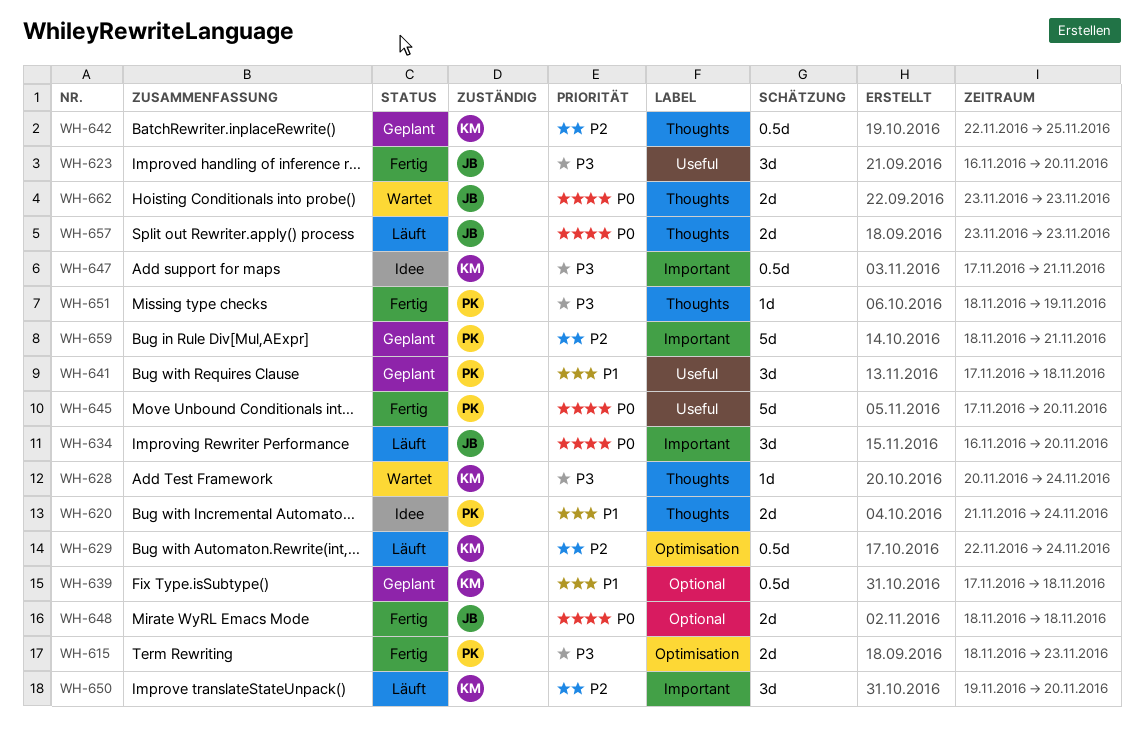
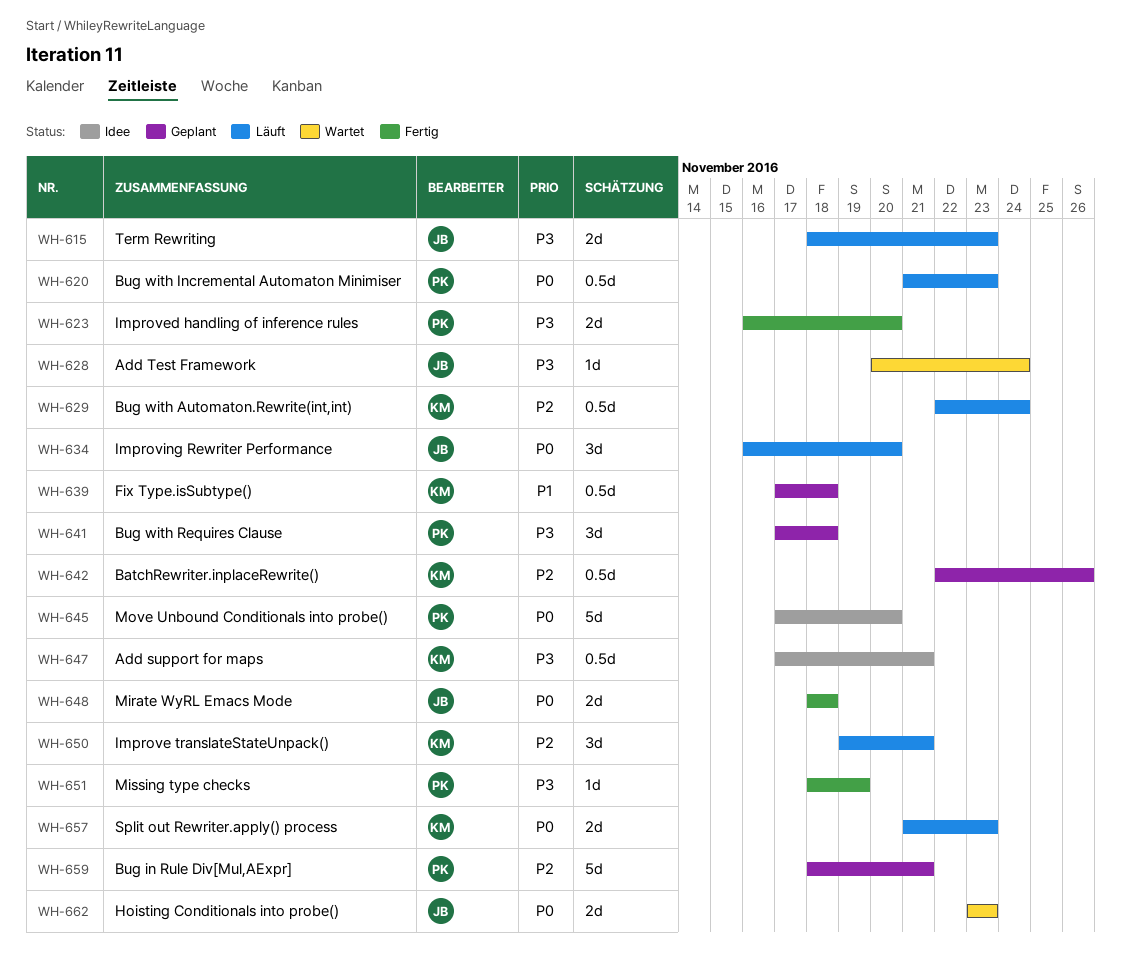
WH-615, status: Fertig -> Läuft
WH-615, owner: PK -> JB
WH-620, status: Idee -> Läuft
WH-620, priority: P1 -> P0
WH-620, estimate: 2d -> 0.5d
WH-620, due: Nov 24 -> Nov 23
WH-623, owner: JB -> PK
WH-623, estimate: 3d -> 2d
WH-628, owner: KM -> JB
WH-641, priority: P1 -> P3
WH-642, due: Nov 25 -> Nov 26
WH-645, status: Fertig -> Idee
WH-650, due: Nov 20 -> Nov 21
WH-657, owner: JB -> KM
WH-657, start: Nov 23 -> Nov 21

